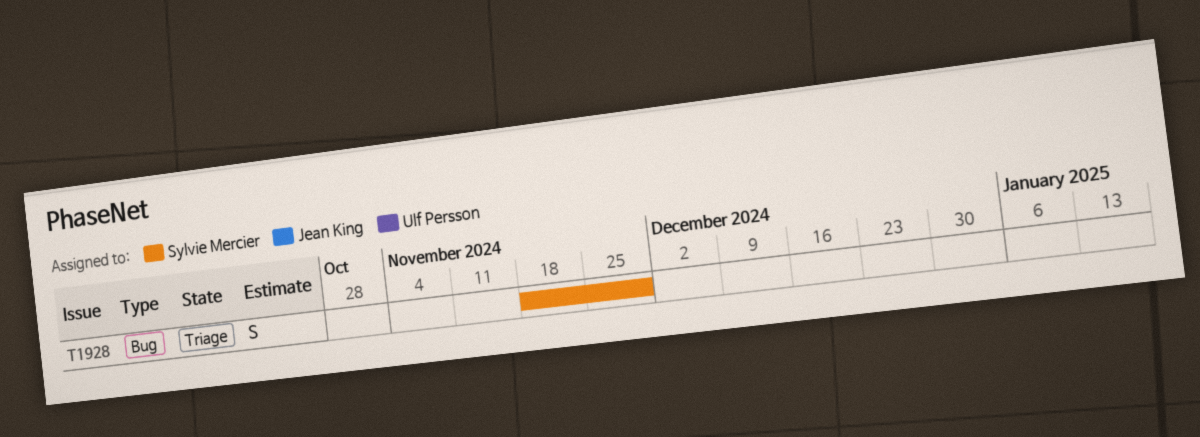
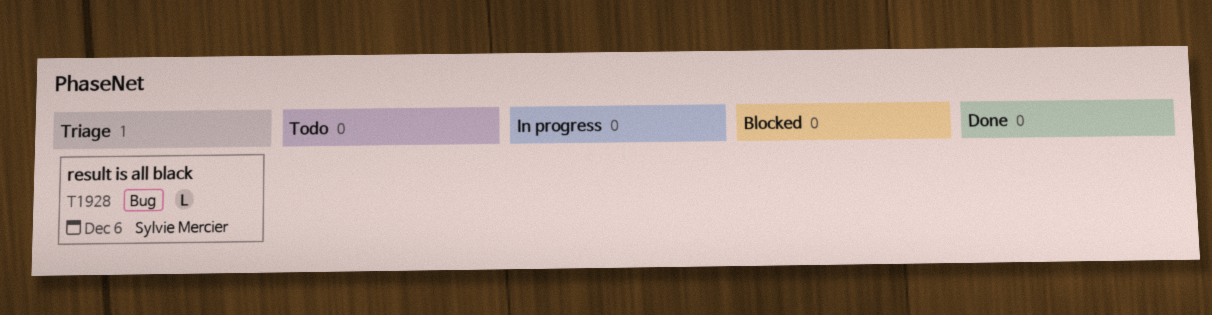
T1928, estimate: S -> L
T1928, due: Nov 29 -> Dec 6

